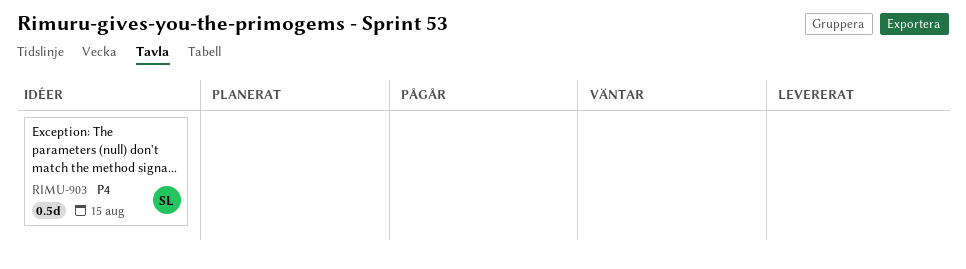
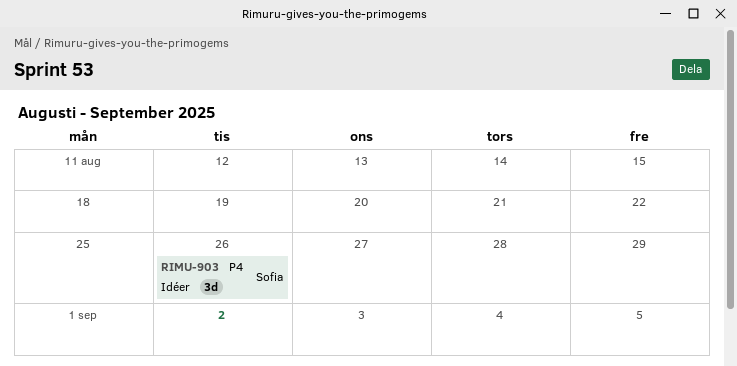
RIMU-903, estimate: 0.5d -> 3d
RIMU-903, due: Aug 15 -> Aug 26

